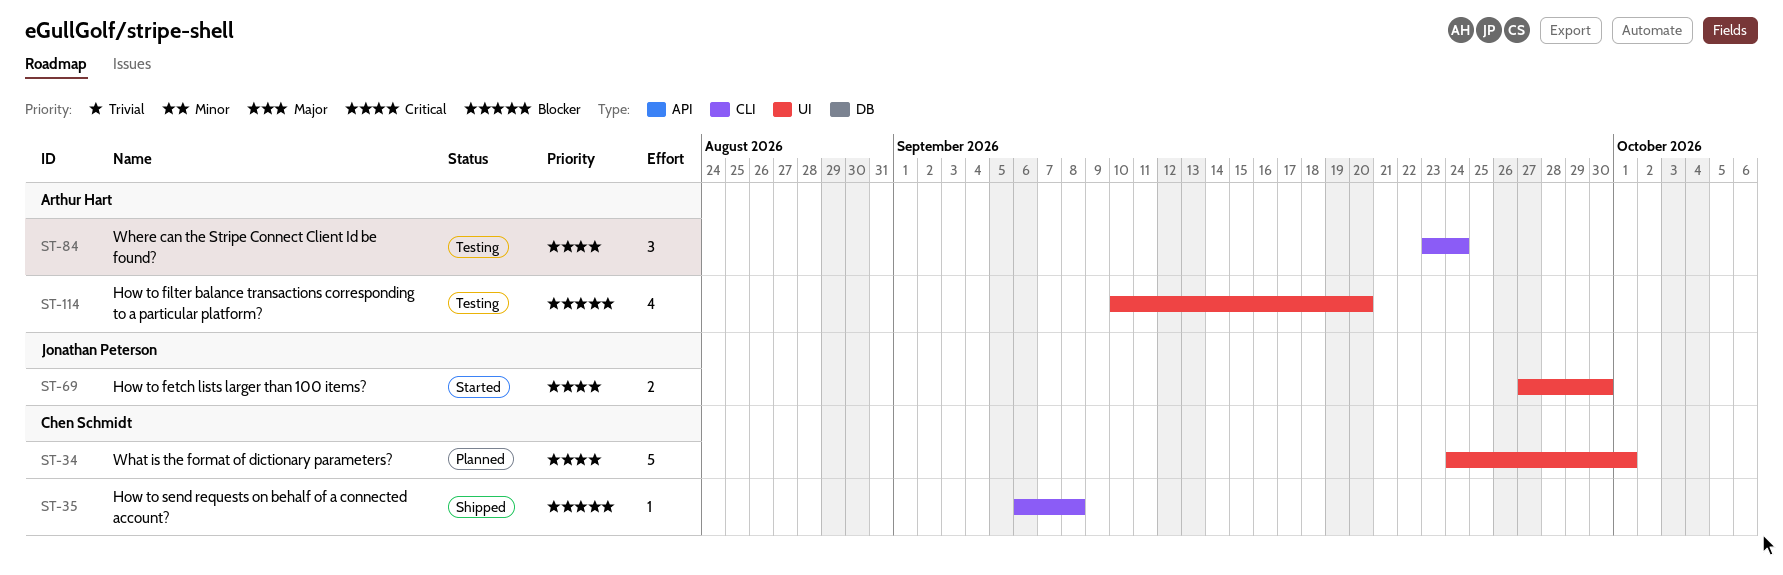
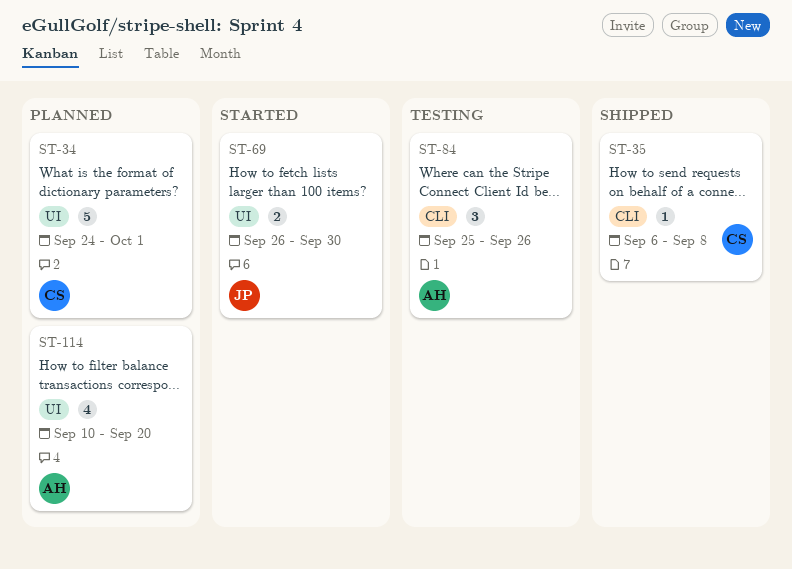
ST-69, start: Sep 27 -> Sep 26
ST-84, start: Sep 23 -> Sep 25
ST-84, due: Sep 24 -> Sep 26
ST-114, status: Testing -> Planned

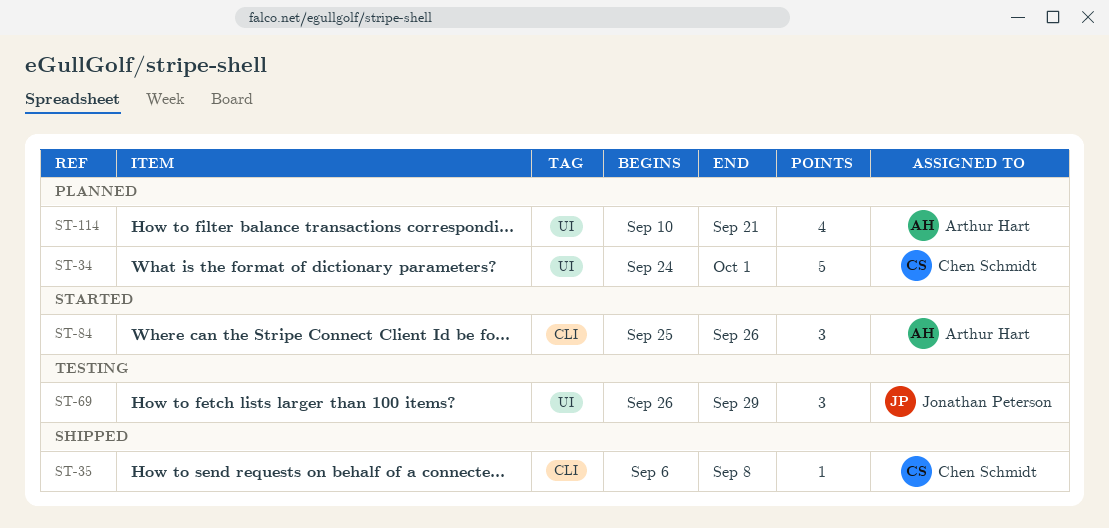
ST-69, status: Started -> Testing
ST-69, estimate: 2 -> 3
ST-69, due: Sep 30 -> Sep 29
ST-84, status: Testing -> Started
ST-114, due: Sep 20 -> Sep 21

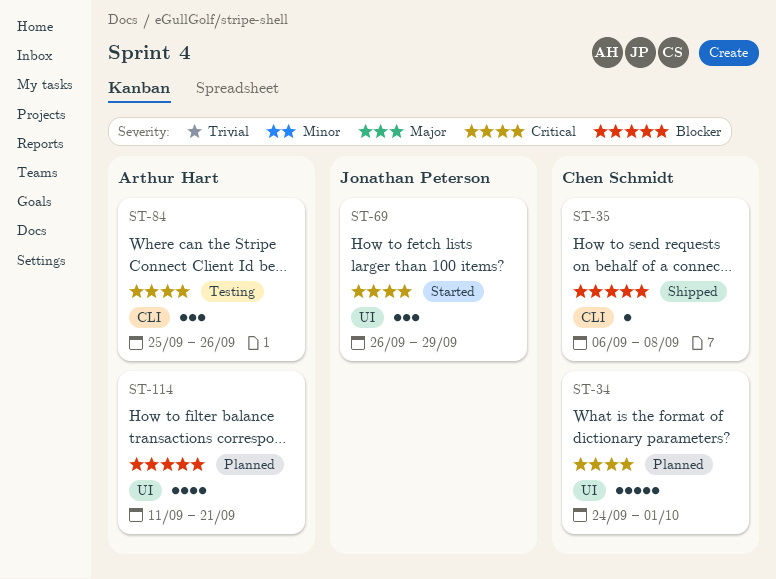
ST-69, status: Testing -> Started
ST-84, status: Started -> Testing
ST-114, start: Sep 10 -> Sep 11

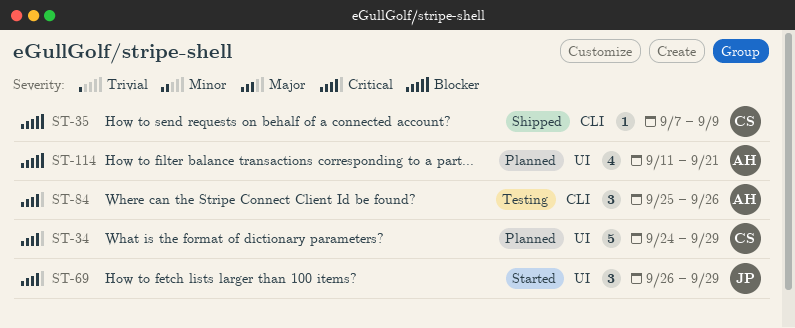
ST-34, due: Oct 1 -> Sep 29
ST-35, start: Sep 6 -> Sep 7
ST-35, due: Sep 8 -> Sep 9

